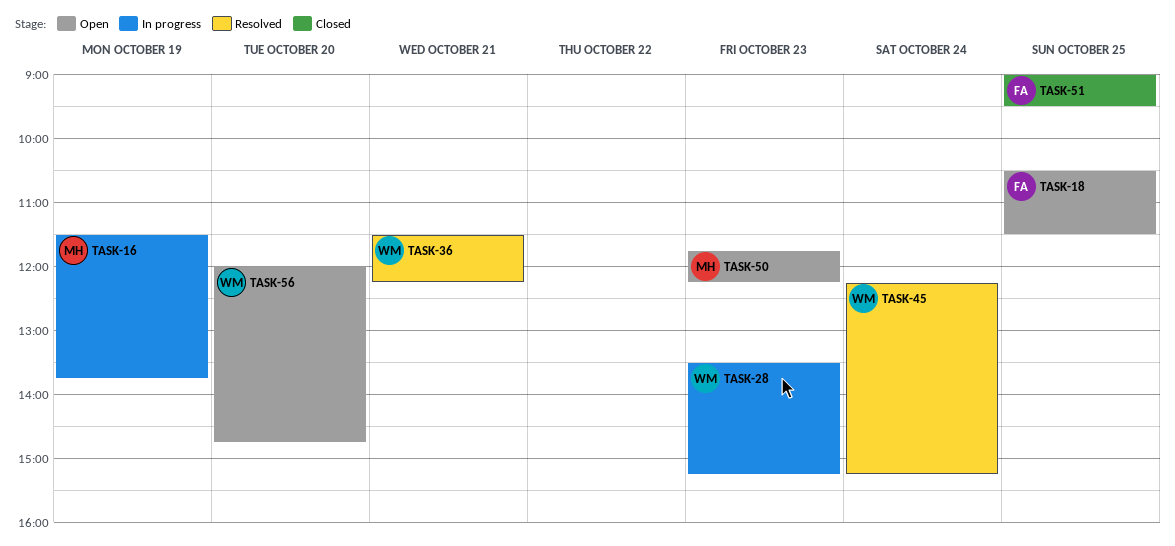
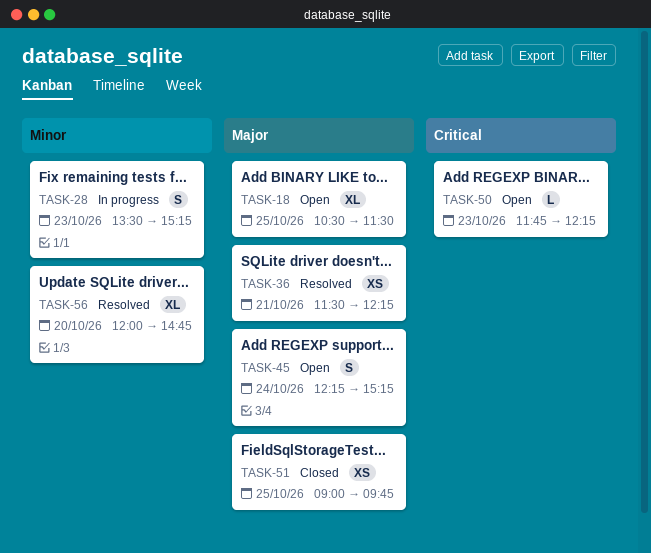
TASK-16: present -> none
TASK-45, status: Resolved -> Open
TASK-51, ends: 09:30 -> 09:45
TASK-56, status: Open -> Resolved

